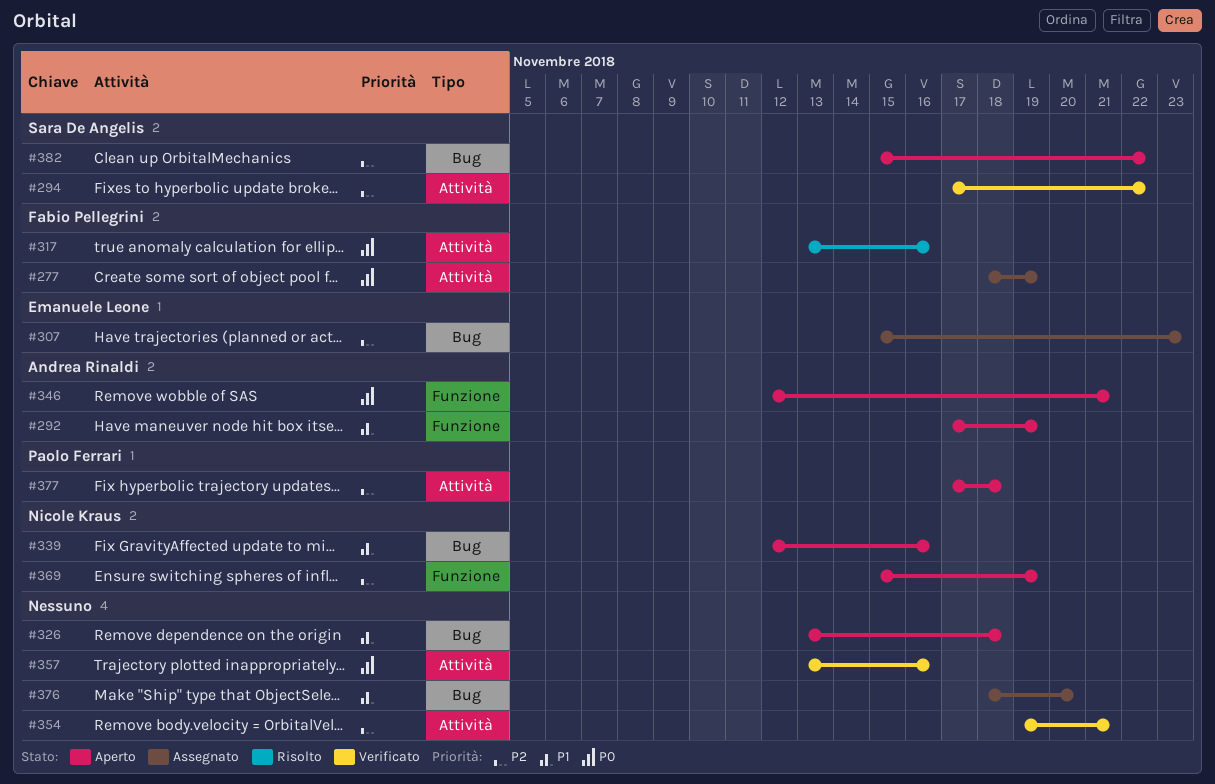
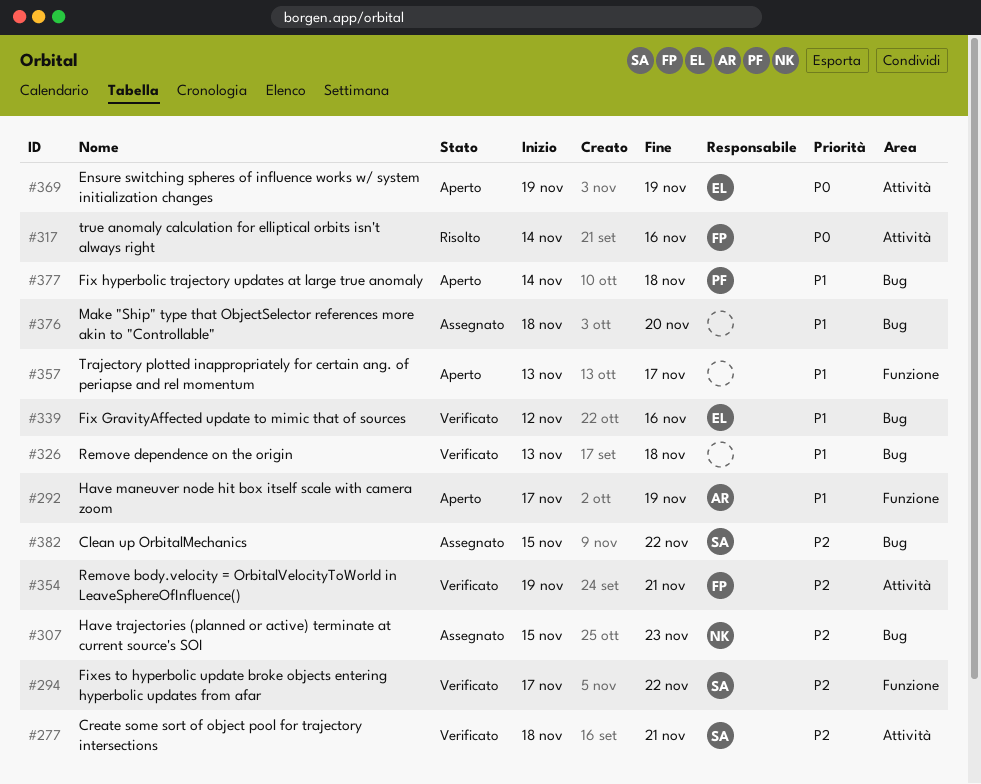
#277, status: Assegnato -> Verificato
#277, owner: Fabio Pellegrini -> Sara De Angelis
#277, priority: P0 -> P2
#277, due: Nov 19 -> Nov 21
#294, label: Attività -> Funzione
#307, owner: Emanuele Leone -> Nicole Kraus
#317, start: Nov 13 -> Nov 14
#326, status: Aperto -> Verificato
#339, status: Aperto -> Verificato
#339, owner: Nicole Kraus -> Emanuele Leone
#346: present -> none
#354, owner: none -> Fabio Pellegrini
#357, status: Verificato -> Aperto
#357, priority: P0 -> P1
#357, label: Attività -> Funzione
#357, due: Nov 16 -> Nov 17
#369, owner: Nicole Kraus -> Emanuele Leone
#369, priority: P2 -> P0
#369, label: Funzione -> Attività
#369, start: Nov 15 -> Nov 19
#377, priority: P2 -> P1
#377, label: Attività -> Bug
#377, start: Nov 17 -> Nov 14
#382, status: Aperto -> Assegnato

